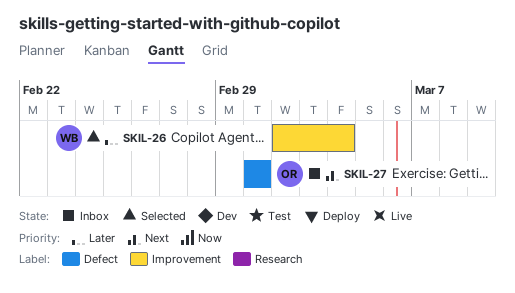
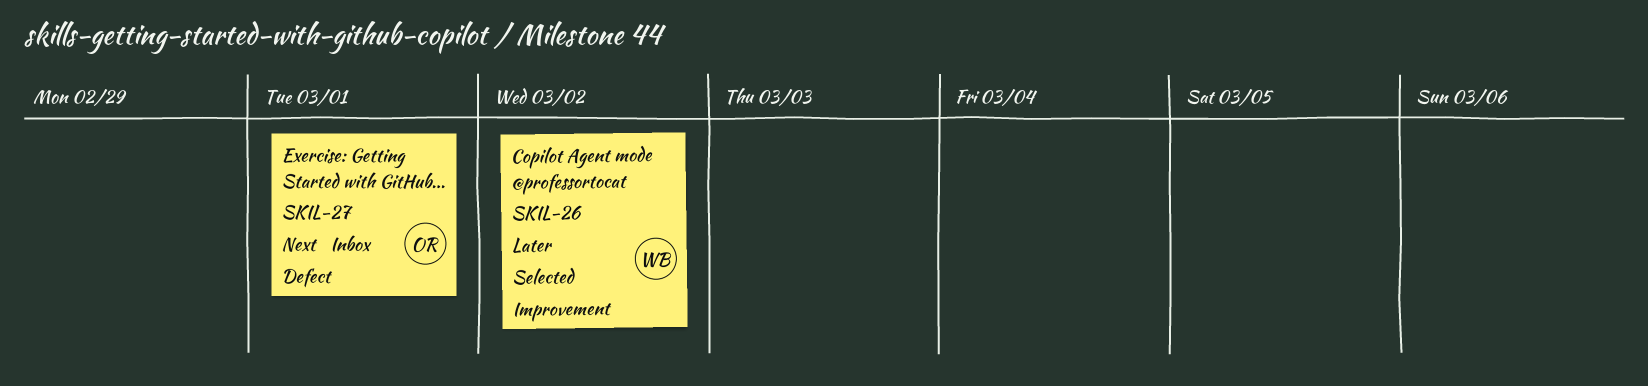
SKIL-26, due: Mar 4 -> Mar 2

